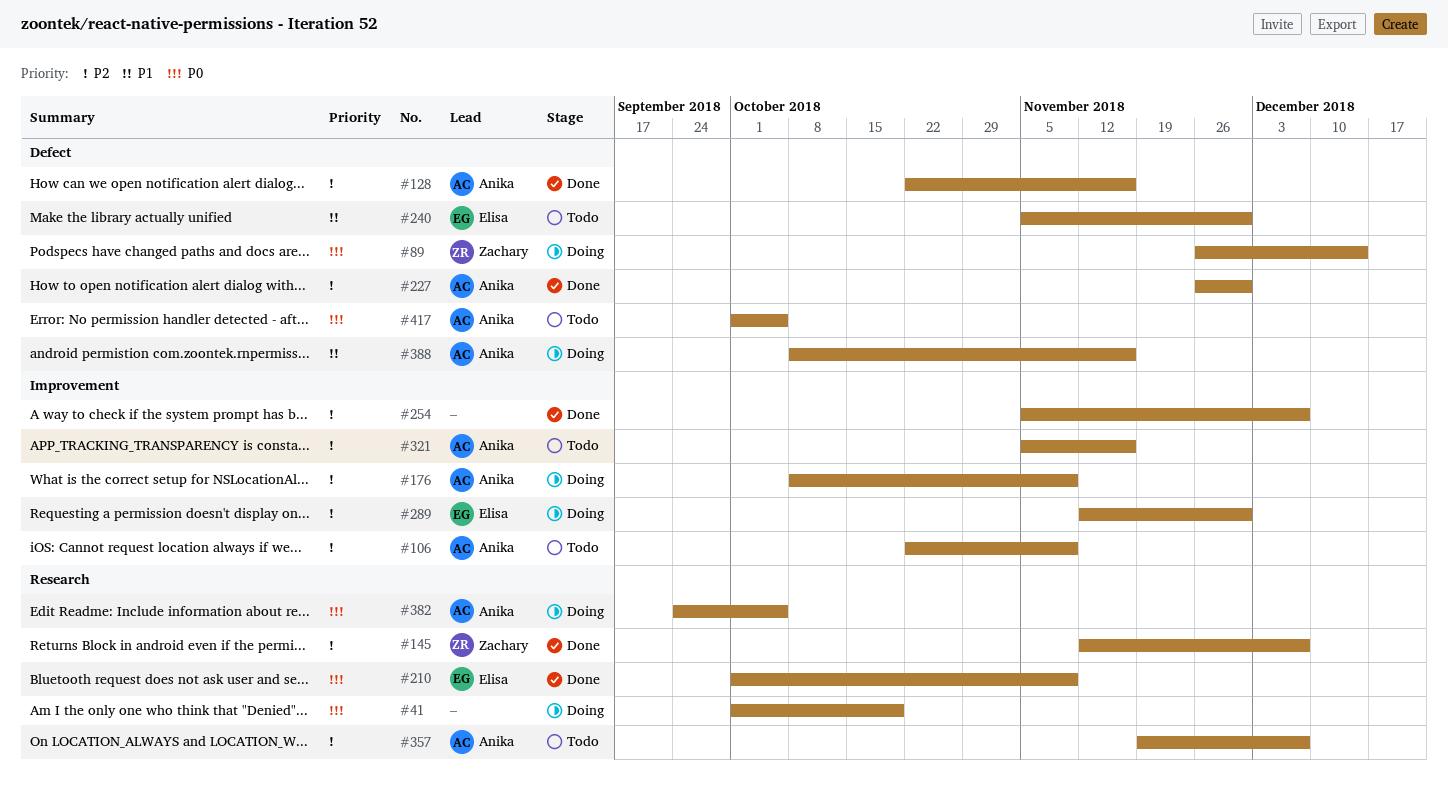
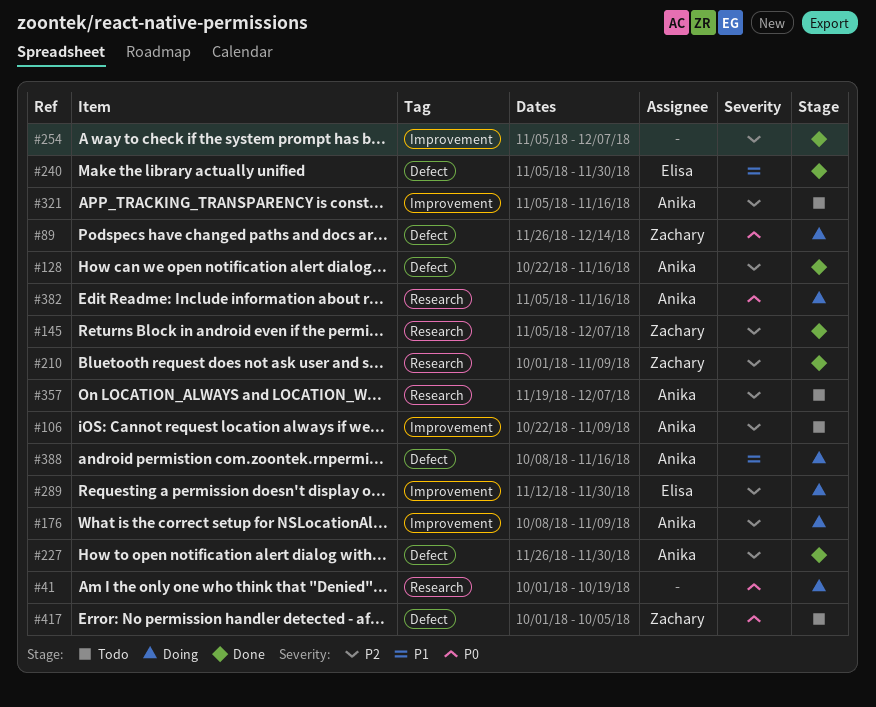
#145, start: Nov 12 -> Nov 5
#210, owner: Elisa -> Zachary
#210, priority: P0 -> P2
#240, status: Todo -> Done
#382, start: Sep 24 -> Nov 5
#382, due: Oct 5 -> Nov 16
#417, owner: Anika -> Zachary

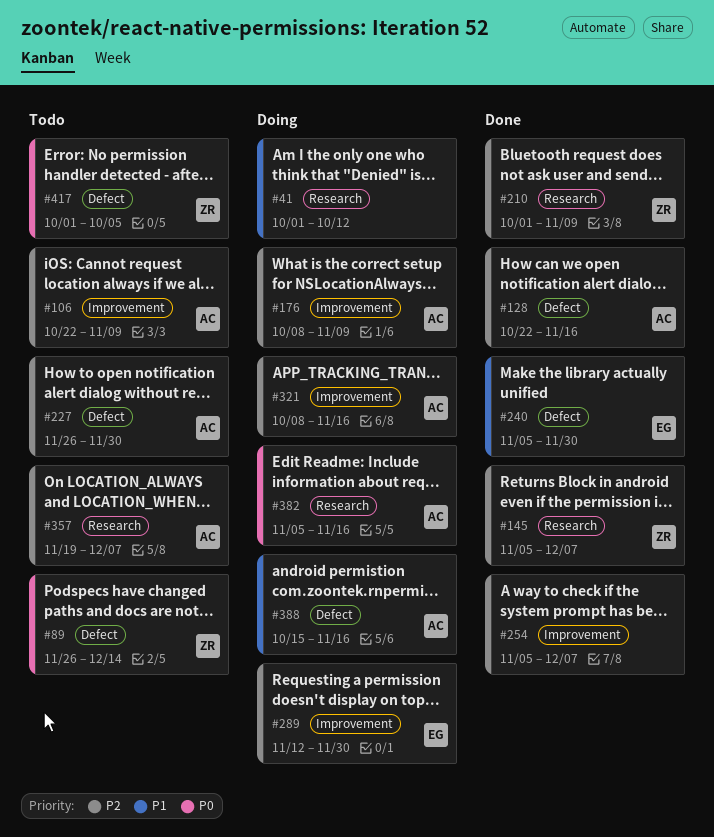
#41, priority: P0 -> P1
#41, due: Oct 19 -> Oct 12
#89, status: Doing -> Todo
#227, status: Done -> Todo
#321, status: Todo -> Doing
#321, start: Nov 5 -> Oct 8
#388, start: Oct 8 -> Oct 15

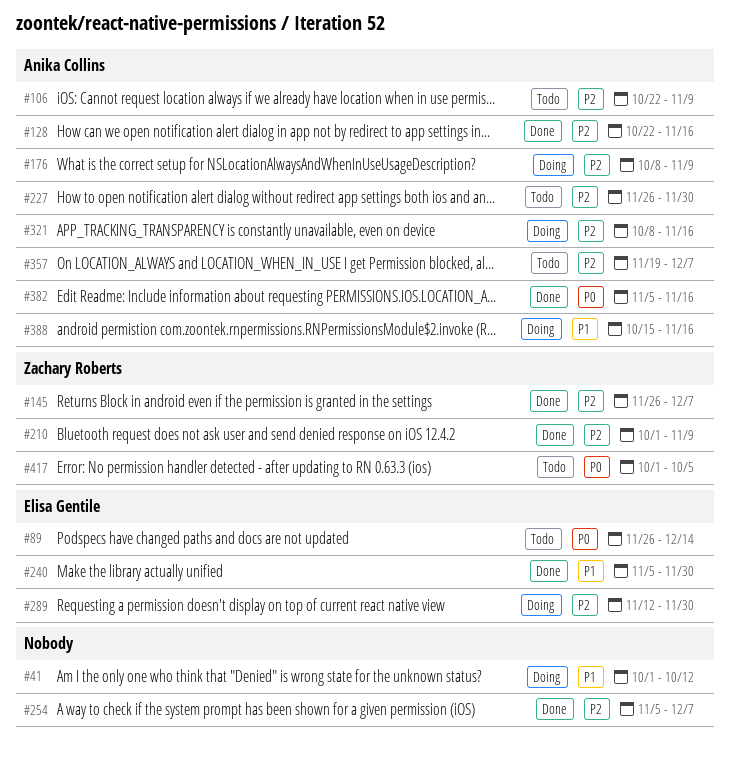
#89, owner: Zachary Roberts -> Elisa Gentile
#145, start: Nov 5 -> Nov 26
#382, status: Doing -> Done

